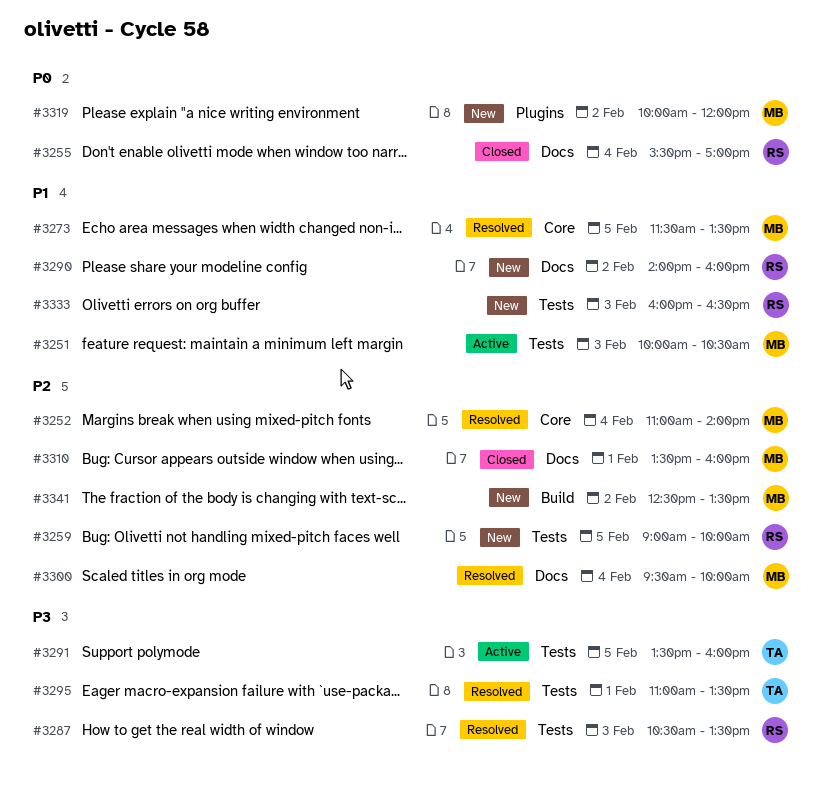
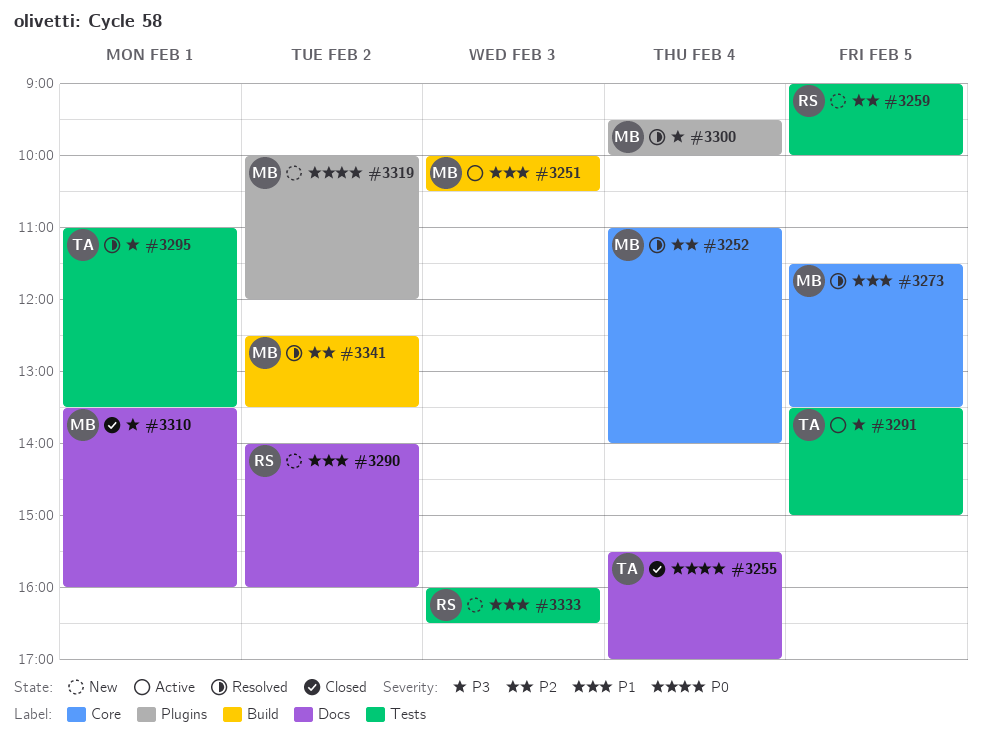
#3251, label: Tests -> Build
#3255, owner: RS -> TA
#3287: present -> none
#3291, ends: 16:00 -> 15:00
#3300, priority: P2 -> P3
#3300, label: Docs -> Plugins
#3310, priority: P2 -> P3
#3341, status: New -> Resolved

